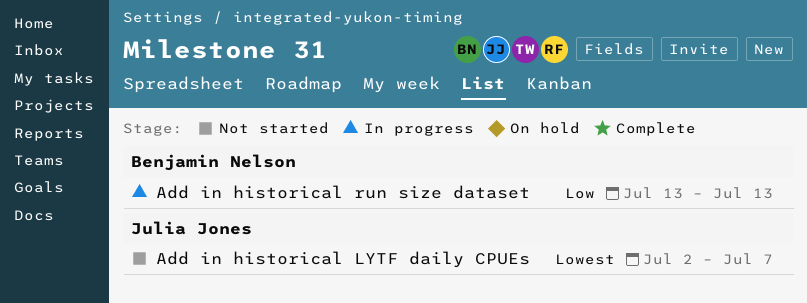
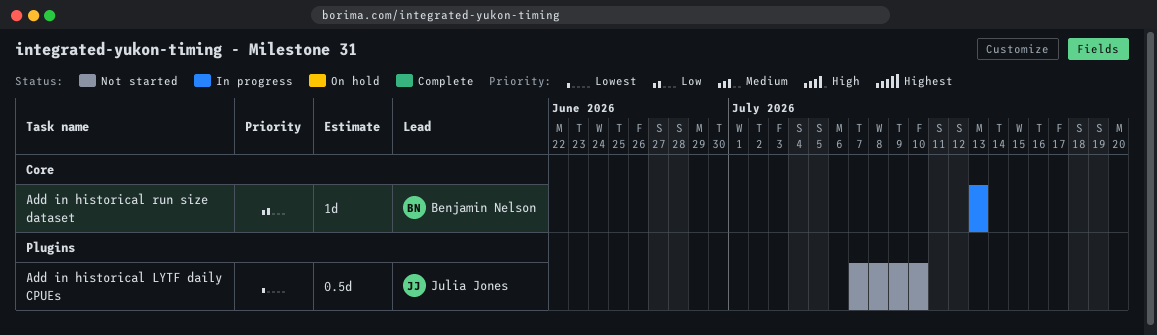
Add in historical LYTF daily CPUEs, start: Jul 2 -> Jul 7
Add in historical LYTF daily CPUEs, due: Jul 7 -> Jul 10

